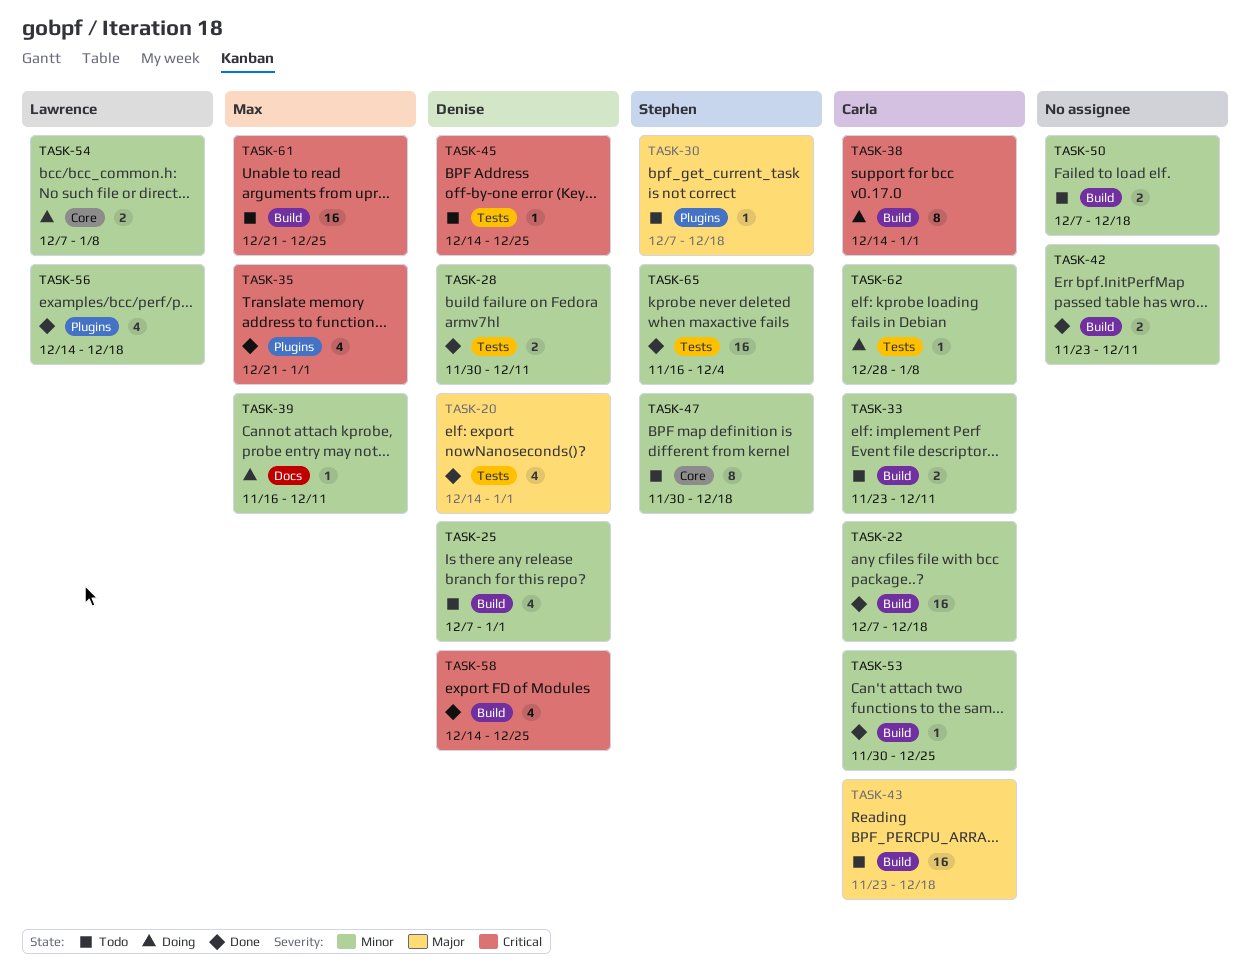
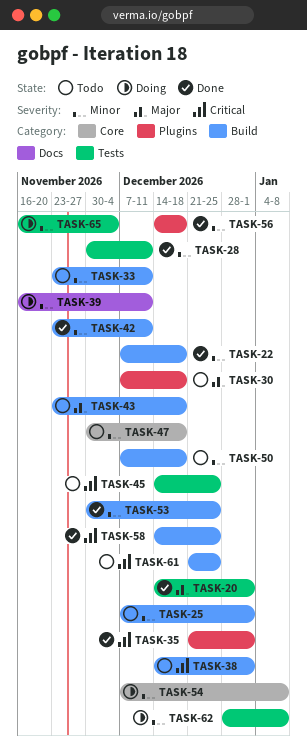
TASK-38, status: Doing -> Todo
TASK-65, status: Done -> Doing

